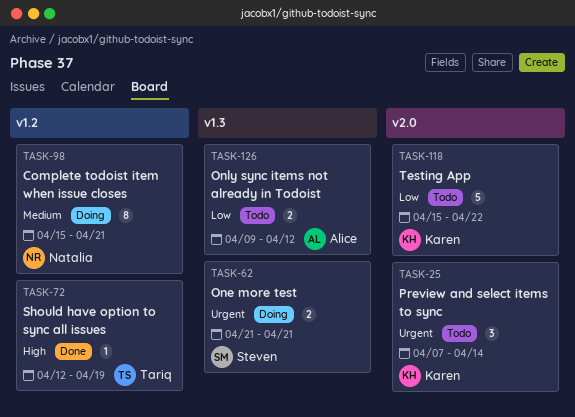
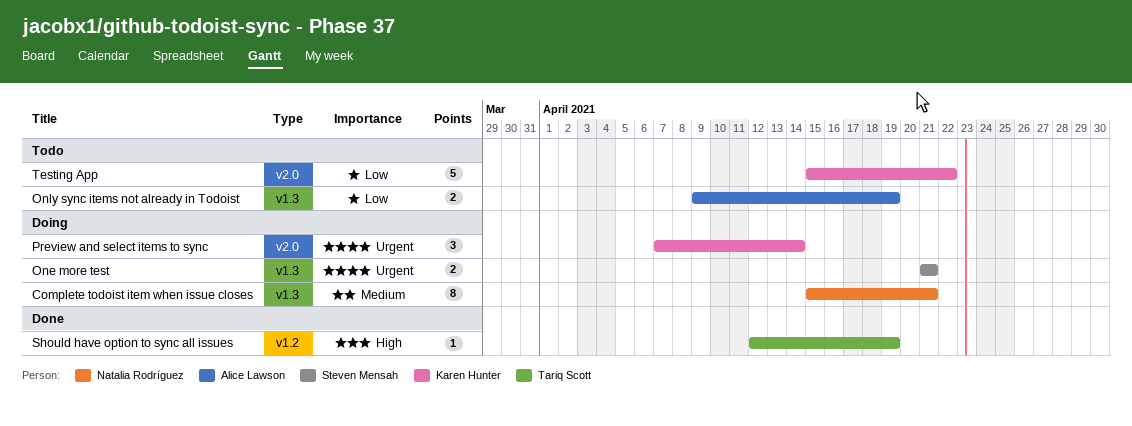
Complete todoist item when issue closes, label: v1.2 -> v1.3
Only sync items not already in Todoist, due: Apr 12 -> Apr 19
Preview and select items to sync, status: Todo -> Doing

